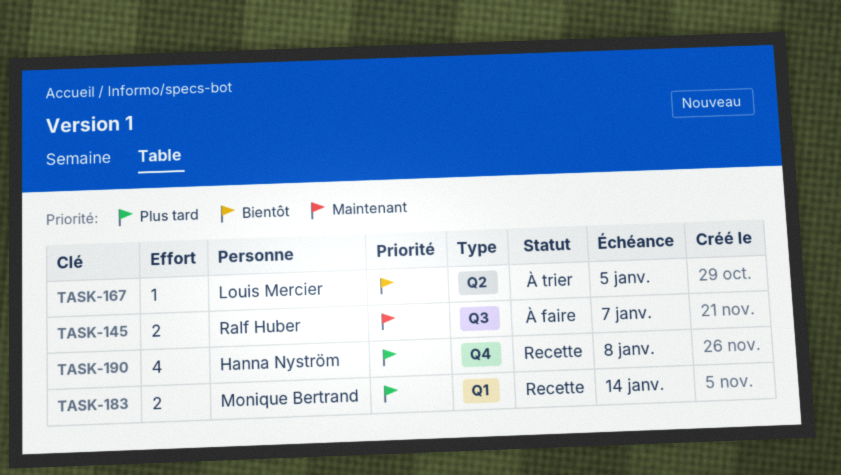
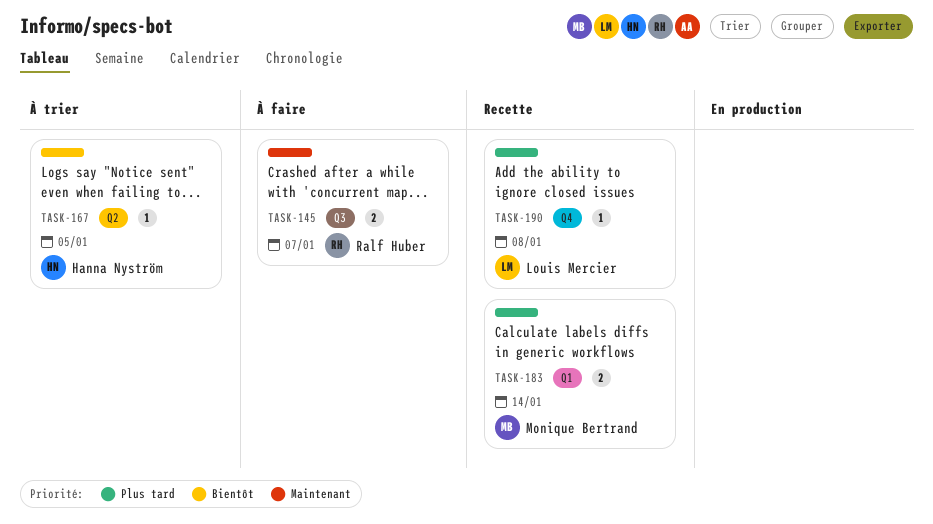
TASK-167, owner: Louis Mercier -> Hanna Nyström
TASK-190, owner: Hanna Nyström -> Louis Mercier
TASK-190, estimate: 4 -> 1

